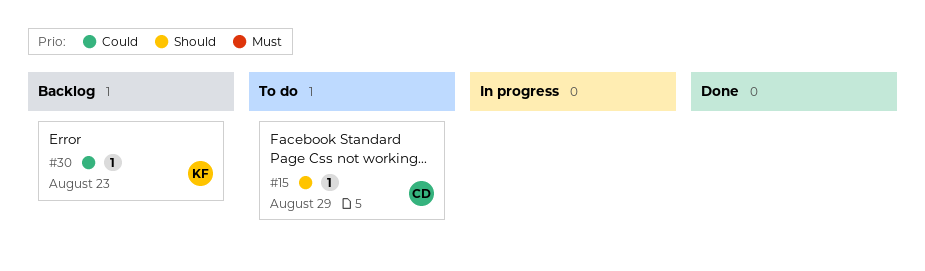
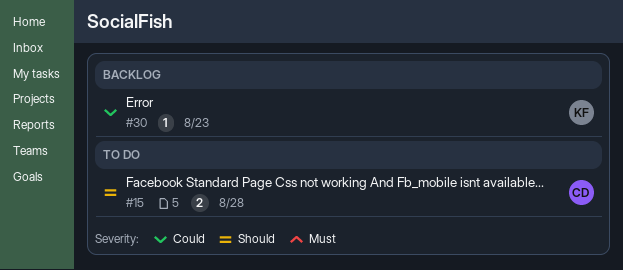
#15, estimate: 1 -> 2
#15, due: Aug 29 -> Aug 28

